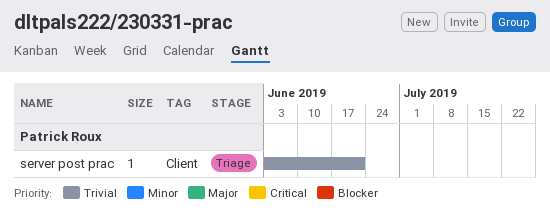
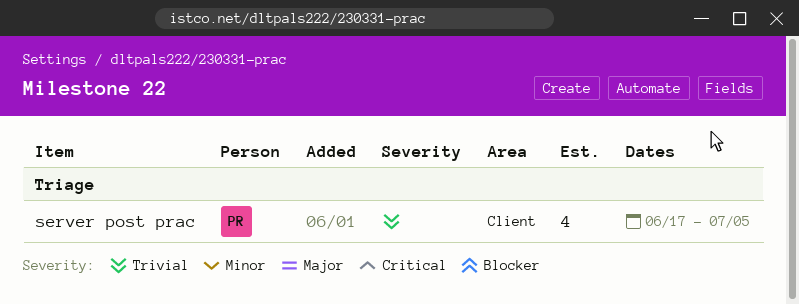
server post prac, estimate: 1 -> 4
server post prac, start: Jun 3 -> Jun 17
server post prac, due: Jun 21 -> Jul 5

